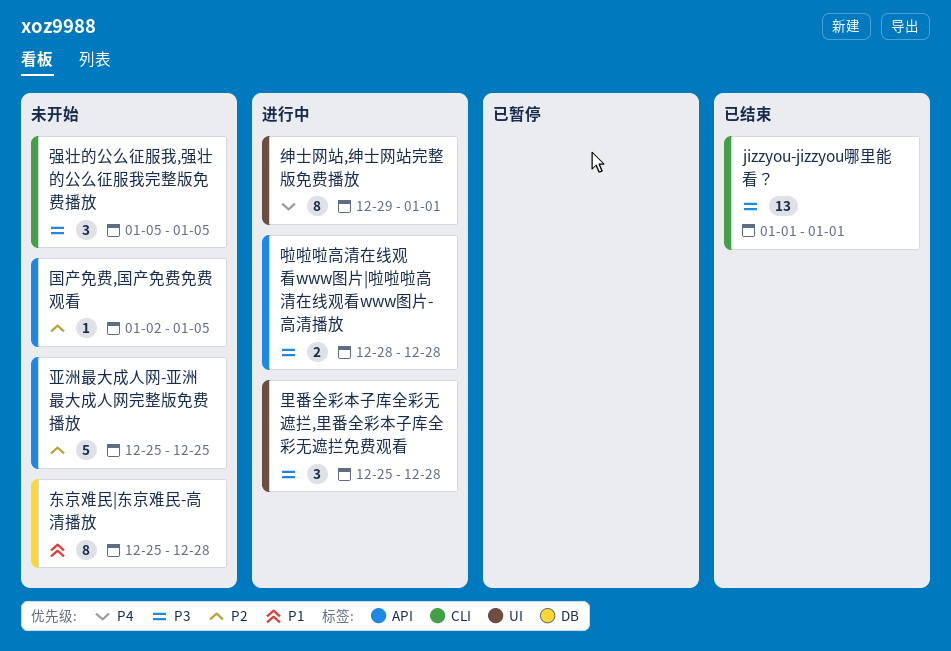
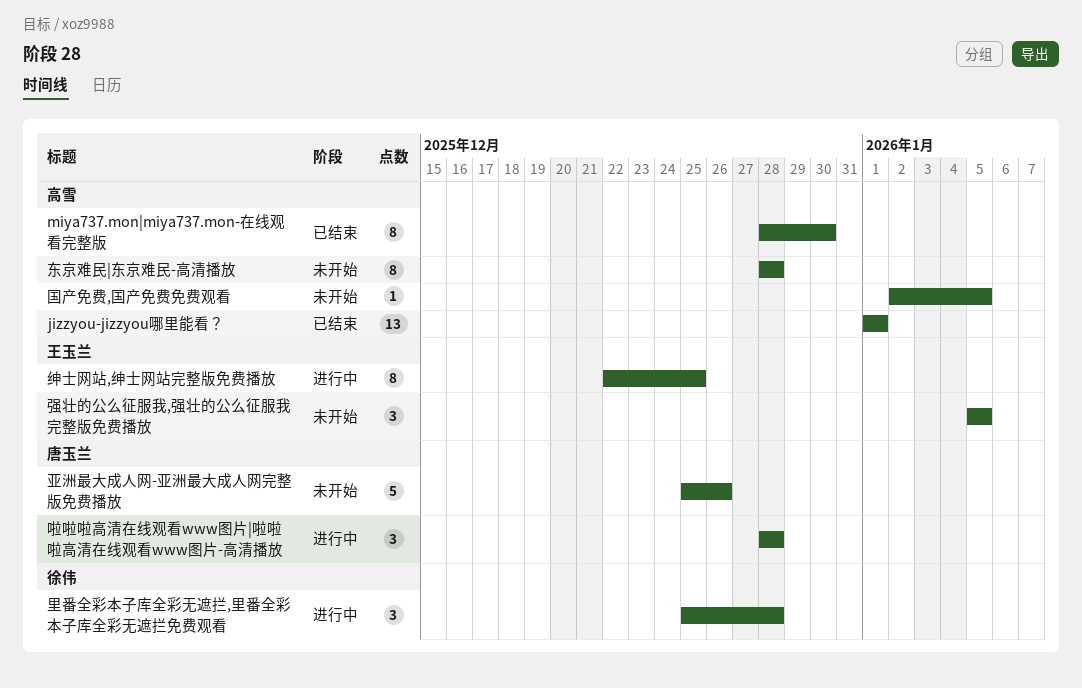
miya737.mon|miya737.mon-在线观看完整版: none -> present
东京难民|东京难民-高清播放, start: Dec 25 -> Dec 28
亚洲最大成人网-亚洲最大成人网完整版免费播放, due: Dec 25 -> Dec 26
啦啦啦高清在线观看www图片|啦啦啦高清在线观看www图片-高清播放, estimate: 2 -> 3
绅士网站,绅士网站完整版免费播放, start: Dec 29 -> Dec 22
绅士网站,绅士网站完整版免费播放, due: Jan 1 -> Dec 25

